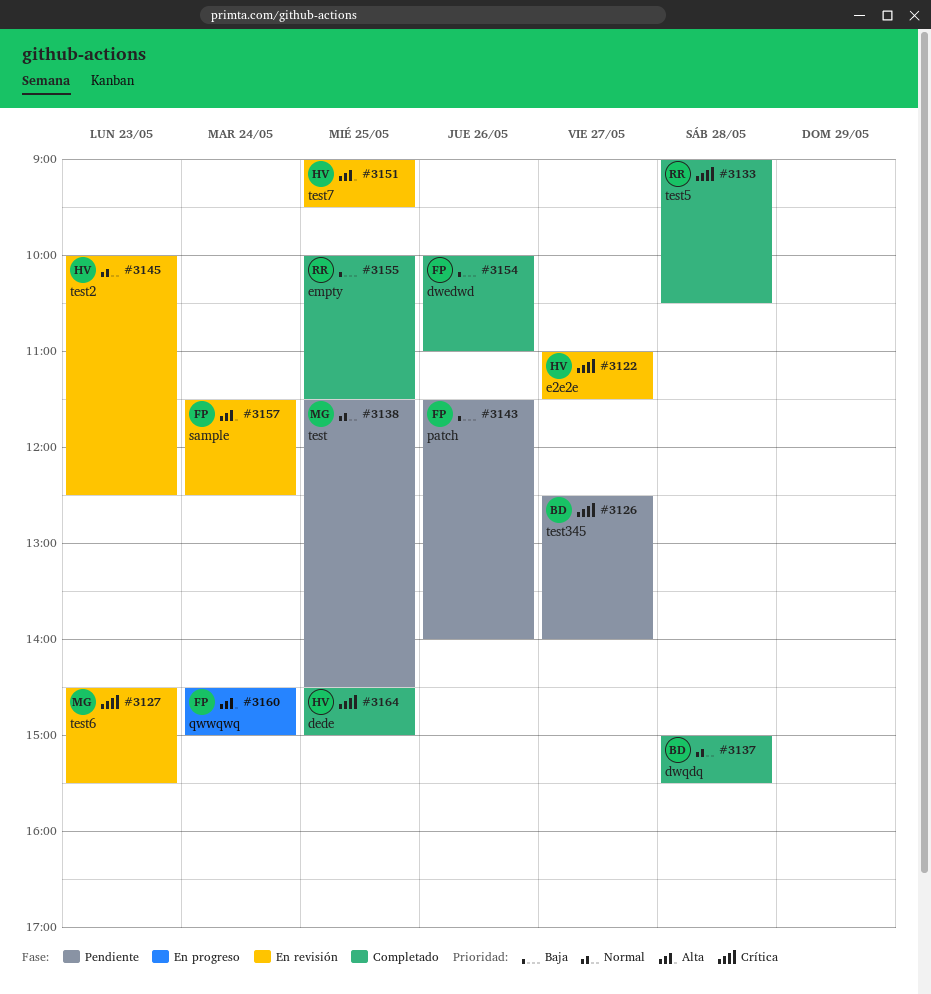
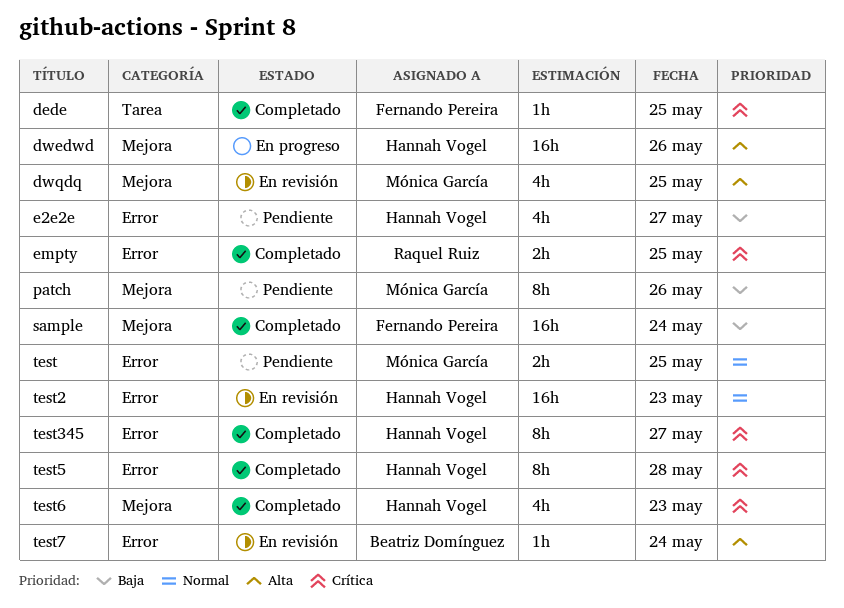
dede, owner: Hannah Vogel -> Fernando Pereira
dwedwd, status: Completado -> En progreso
dwedwd, owner: Fernando Pereira -> Hannah Vogel
dwedwd, priority: Baja -> Alta
dwqdq, status: Completado -> En revisión
dwqdq, owner: Beatriz Domínguez -> Mónica García
dwqdq, priority: Normal -> Alta
dwqdq, day: May 28 -> May 25
e2e2e, status: En revisión -> Pendiente
e2e2e, priority: Crítica -> Baja
empty, priority: Baja -> Crítica
patch, owner: Fernando Pereira -> Mónica García
qwwqwq: present -> none
sample, status: En revisión -> Completado
sample, priority: Alta -> Baja
test345, status: Pendiente -> Completado
test345, owner: Beatriz Domínguez -> Hannah Vogel
test5, owner: Raquel Ruiz -> Hannah Vogel
test6, status: En revisión -> Completado
test6, owner: Mónica García -> Hannah Vogel
test7, owner: Hannah Vogel -> Beatriz Domínguez
test7, day: May 25 -> May 24

